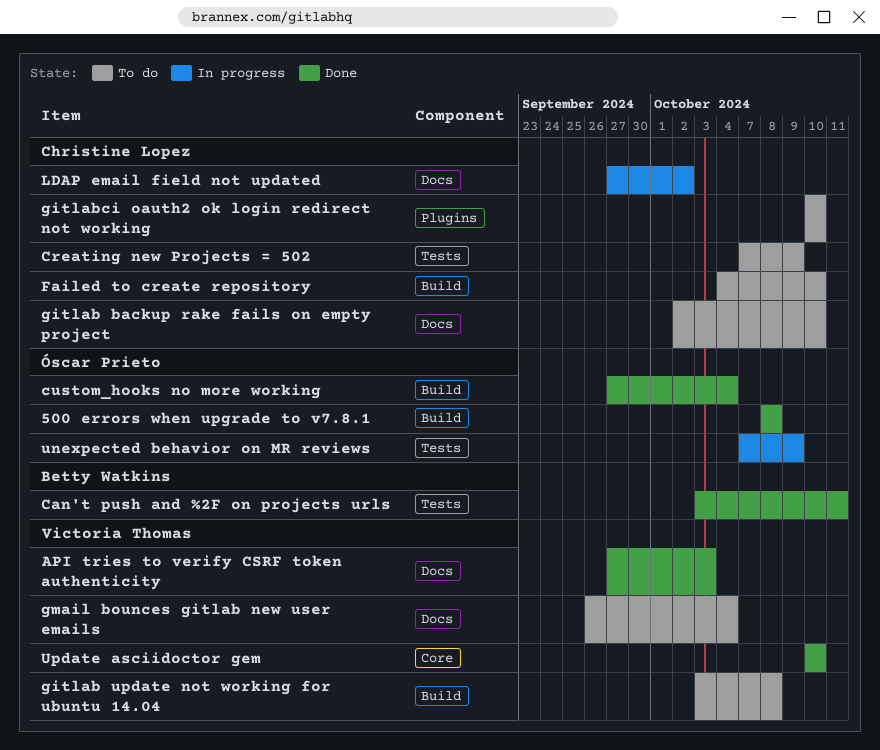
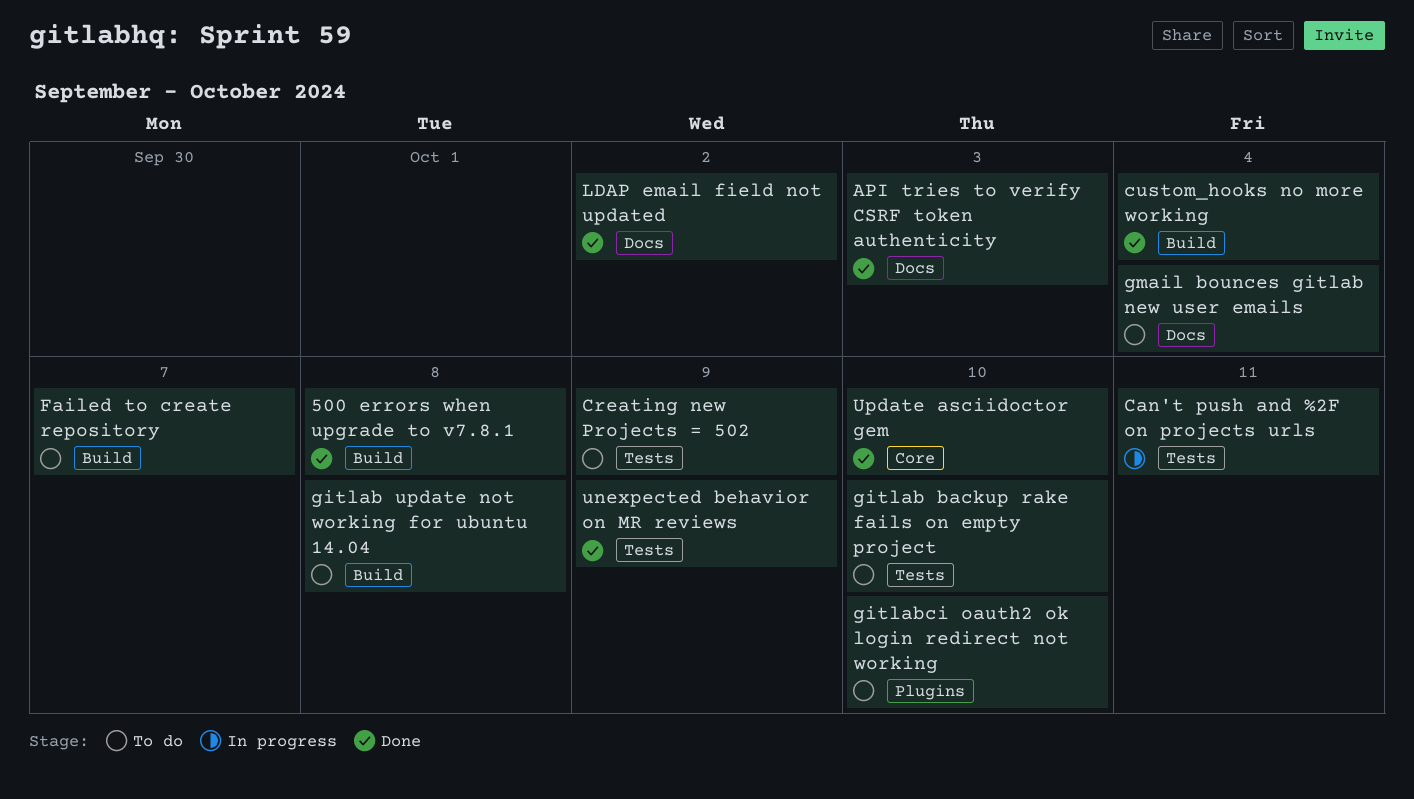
Can't push and %2F on projects urls, status: Done -> In progress
Failed to create repository, due: Oct 10 -> Oct 7
gitlab backup rake fails on empty project, label: Docs -> Tests
LDAP email field not updated, status: In progress -> Done
unexpected behavior on MR reviews, status: In progress -> Done

